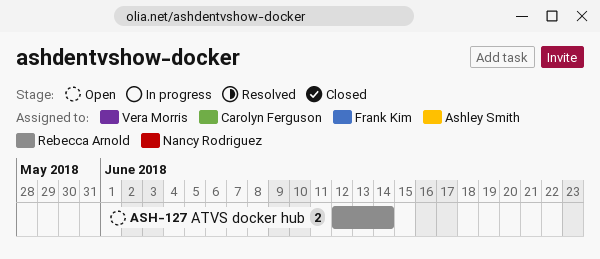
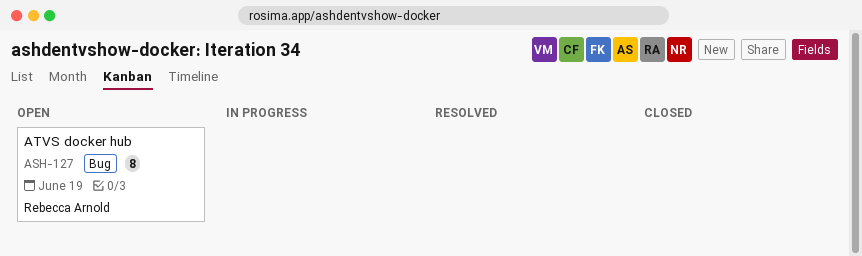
ASH-127, estimate: 2 -> 8
ASH-127, due: Jun 14 -> Jun 19

